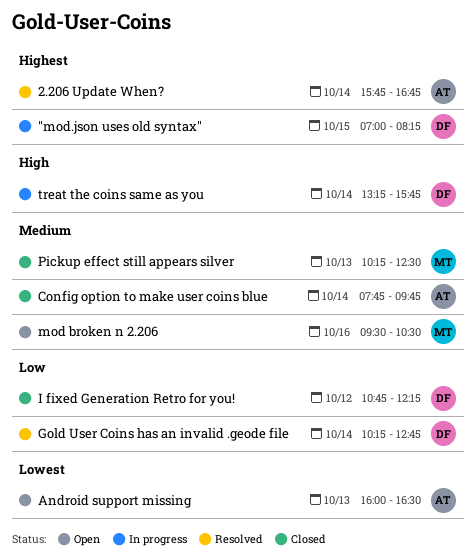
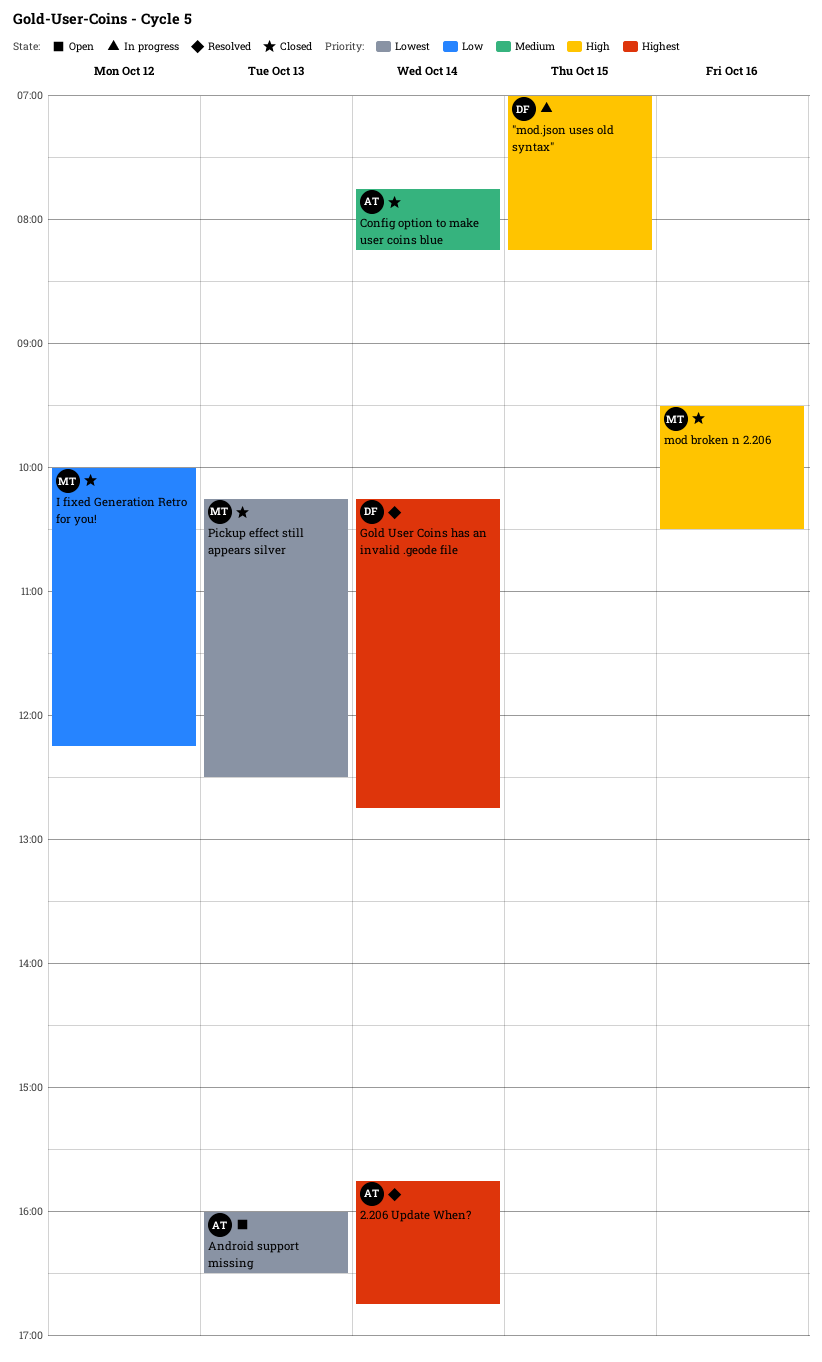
"mod.json uses old syntax", priority: Highest -> High
Config option to make user coins blue, ends: 09:45 -> 08:15
Gold User Coins has an invalid .geode file, priority: Low -> Highest
I fixed Generation Retro for you!, owner: DF -> MT
I fixed Generation Retro for you!, begins: 10:45 -> 10:00
mod broken n 2.206, status: Open -> Closed
mod broken n 2.206, priority: Medium -> High
Pickup effect still appears silver, priority: Medium -> Lowest
treat the coins same as you: present -> none

